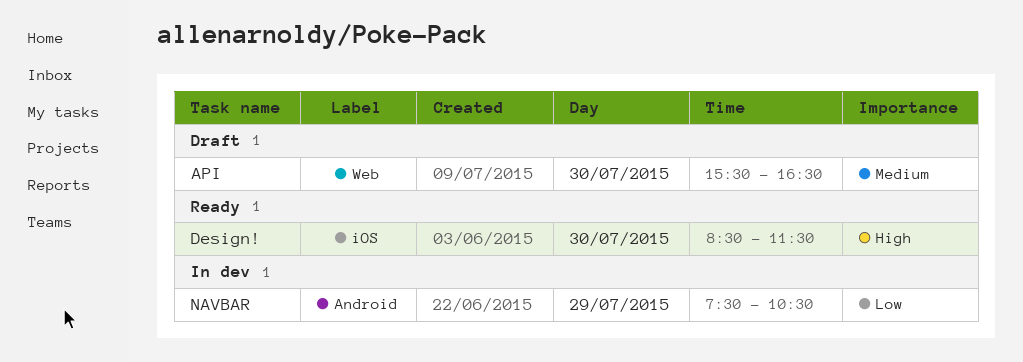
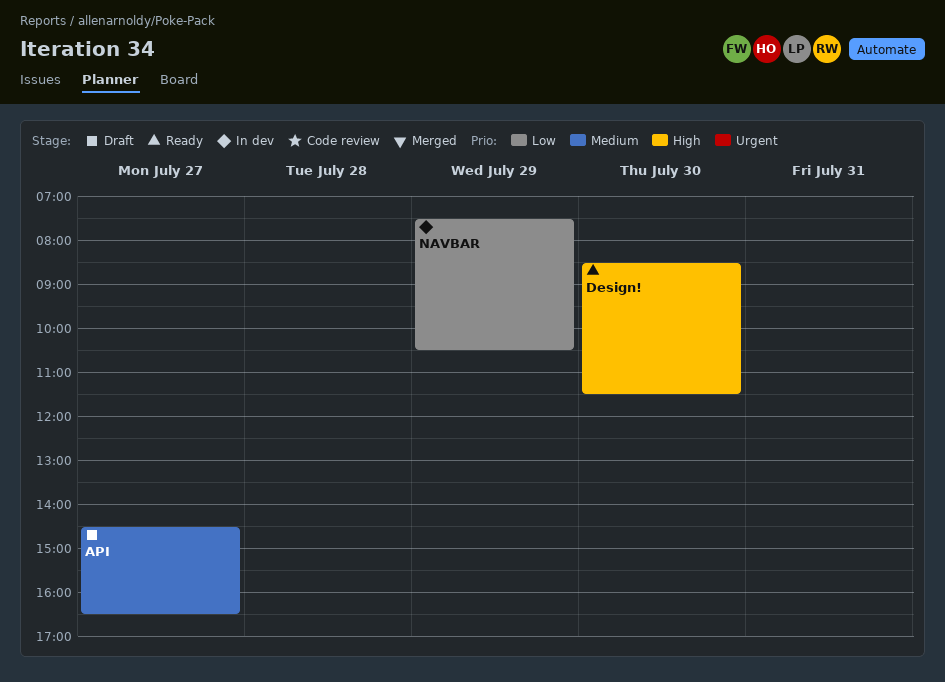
API, day: Jul 30 -> Jul 27
API, begins: 15:30 -> 14:30

